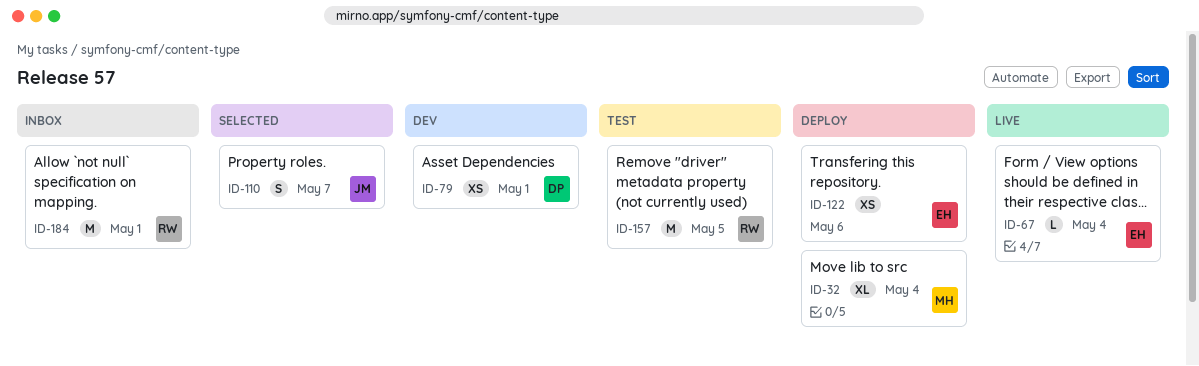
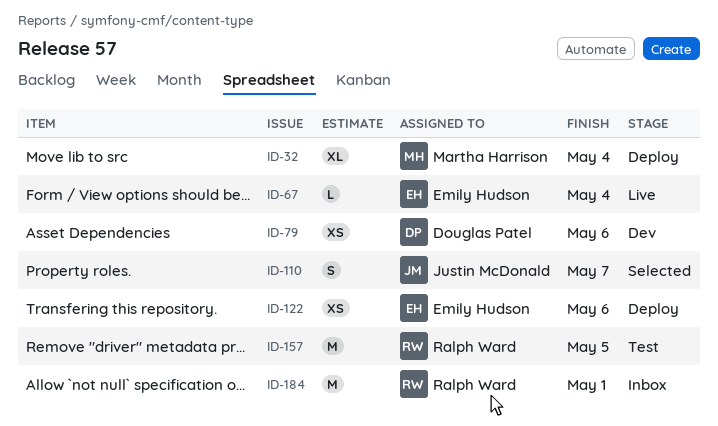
ID-79, due: May 1 -> May 6

